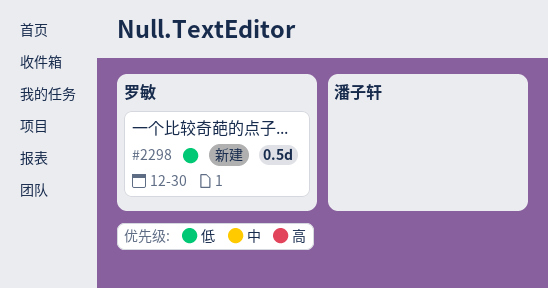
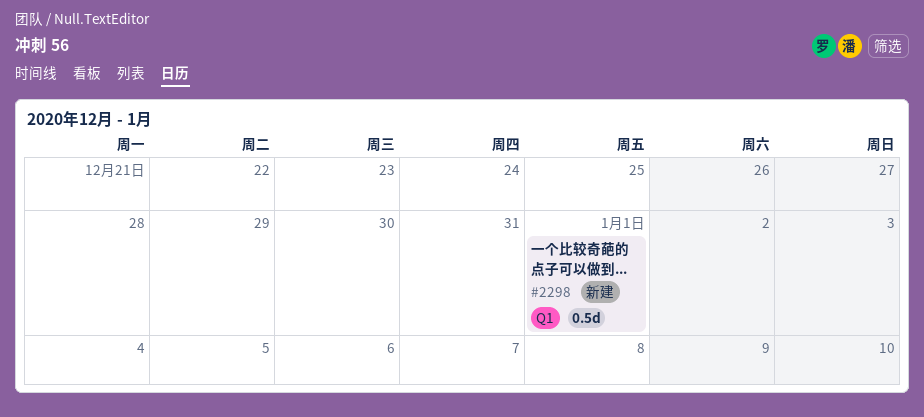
#2298, due: Dec 30 -> Jan 1

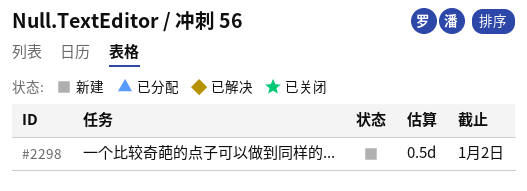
#2298, due: Jan 1 -> Jan 2

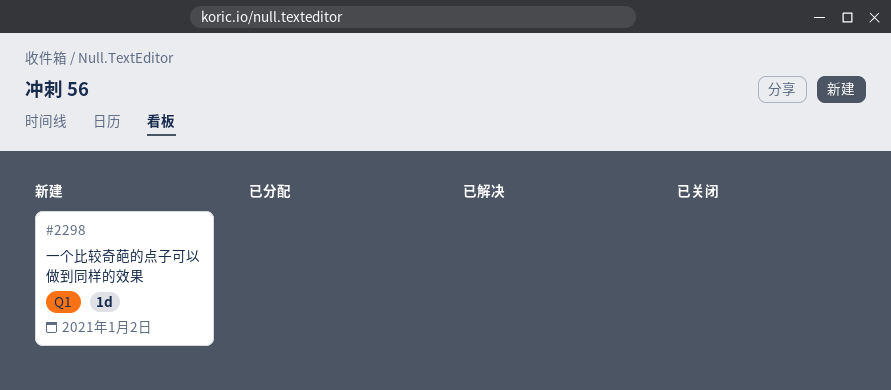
#2298, estimate: 0.5d -> 1d

